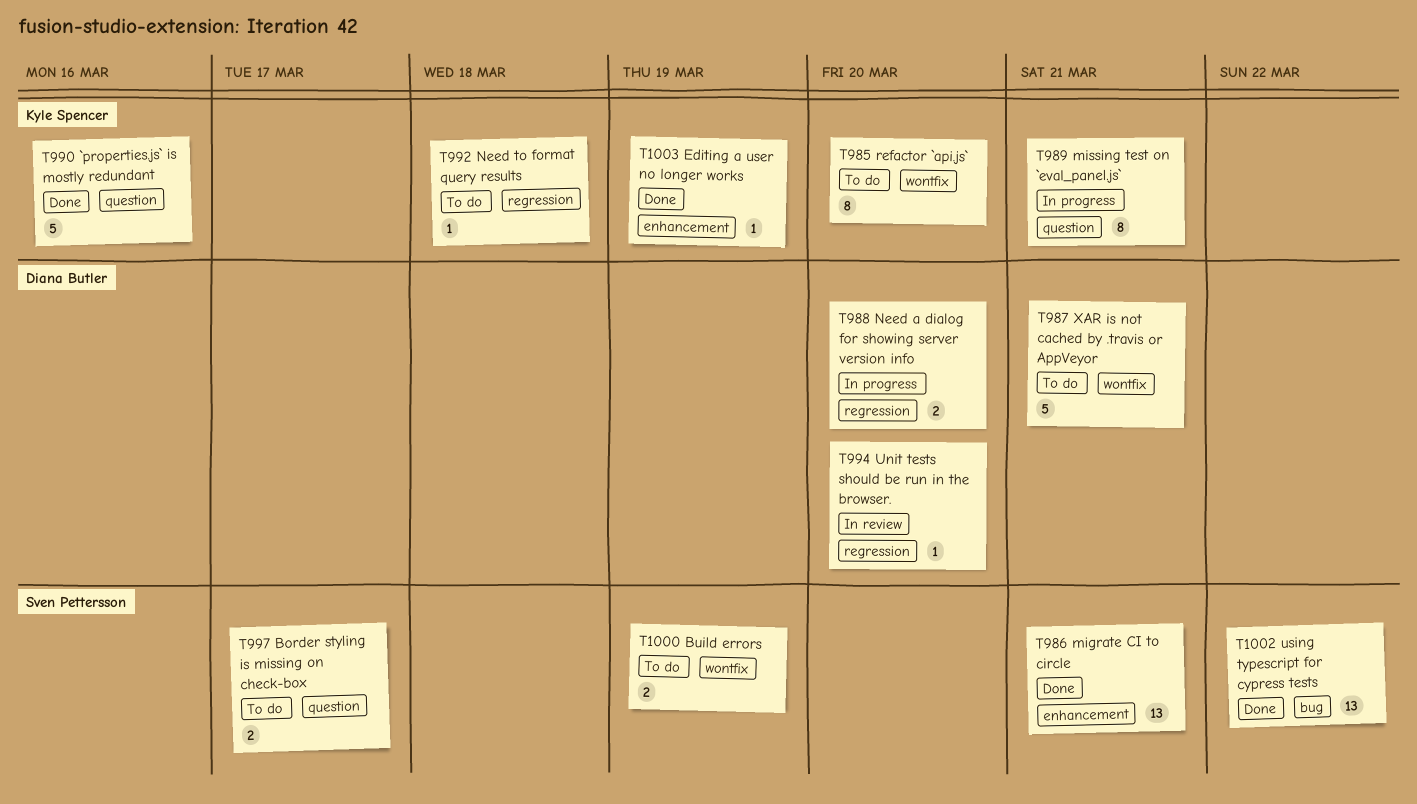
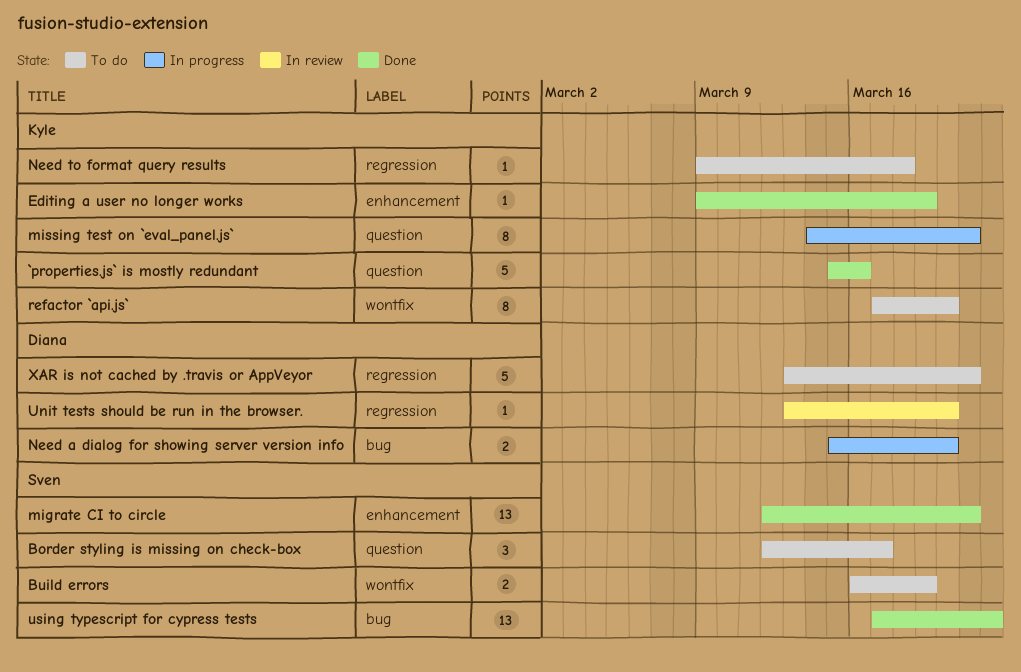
Border styling is missing on check-box, estimate: 2 -> 3
Need a dialog for showing server version info, label: regression -> bug
XAR is not cached by .travis or AppVeyor, label: wontfix -> regression

